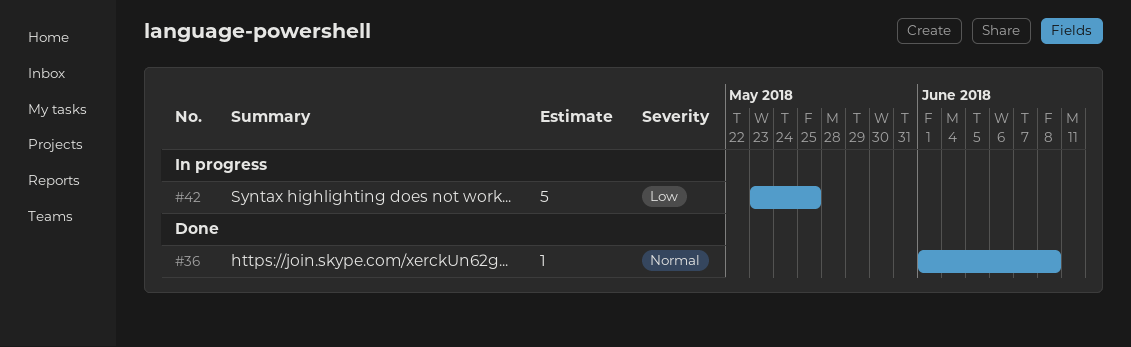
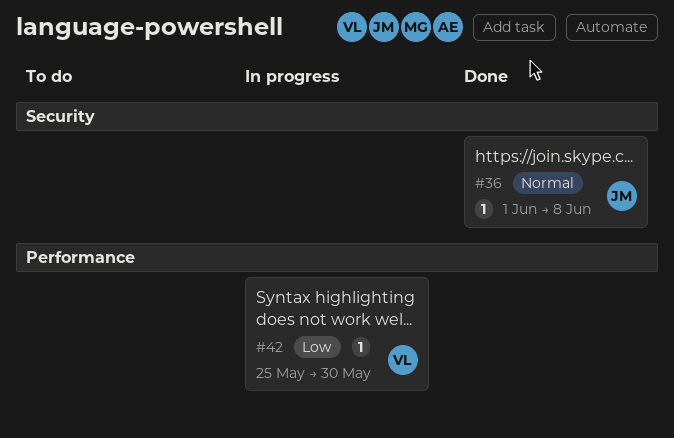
#42, estimate: 5 -> 1
#42, start: May 23 -> May 25
#42, due: May 25 -> May 30

